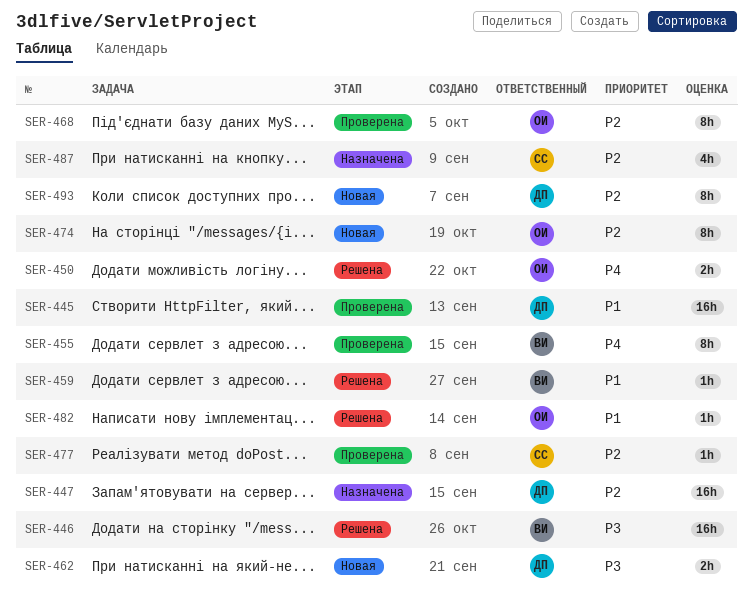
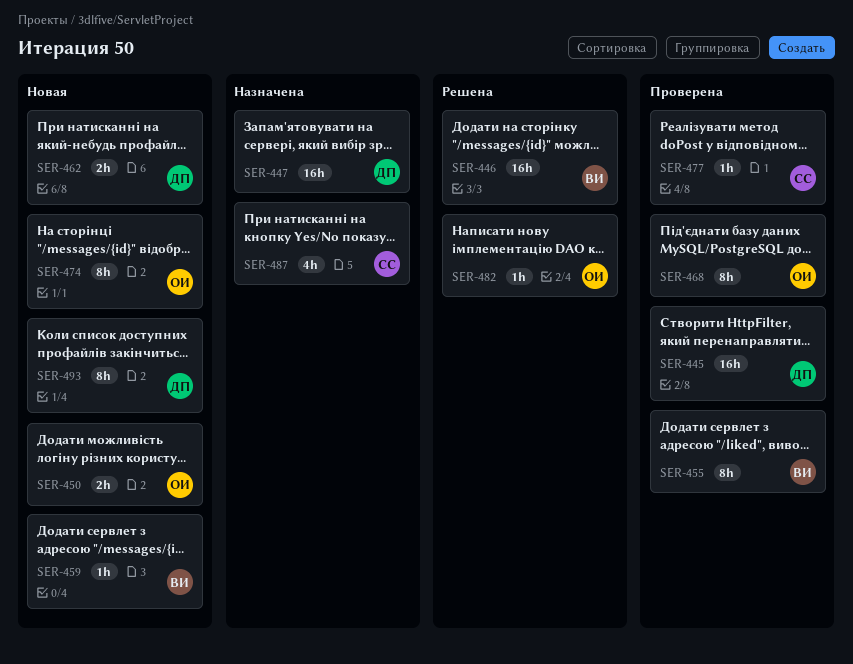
SER-450, status: Решена -> Новая
SER-459, status: Решена -> Новая

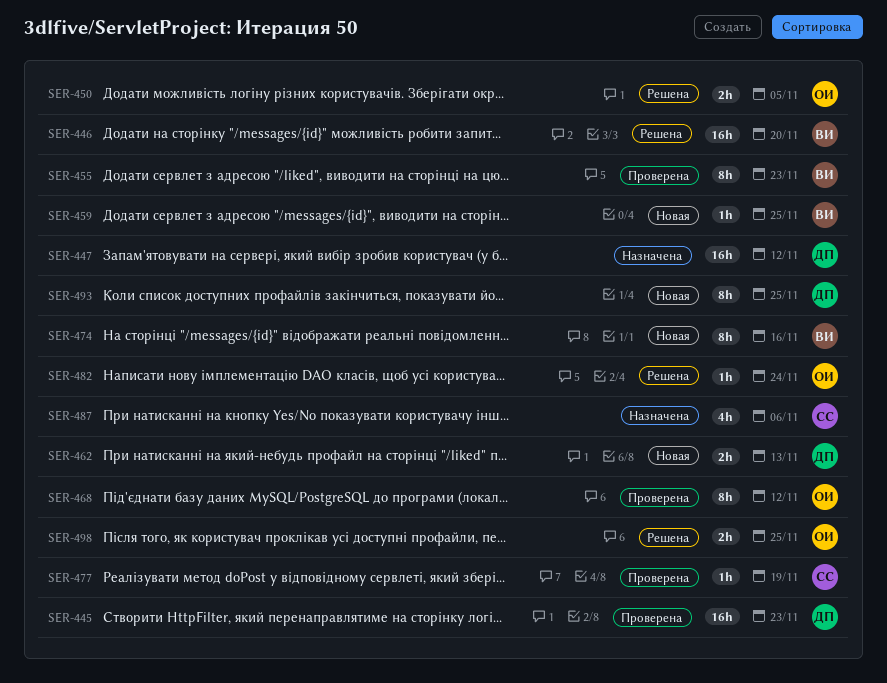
SER-450, status: Новая -> Решена
SER-474, owner: ОИ -> ВИ
SER-498: none -> present

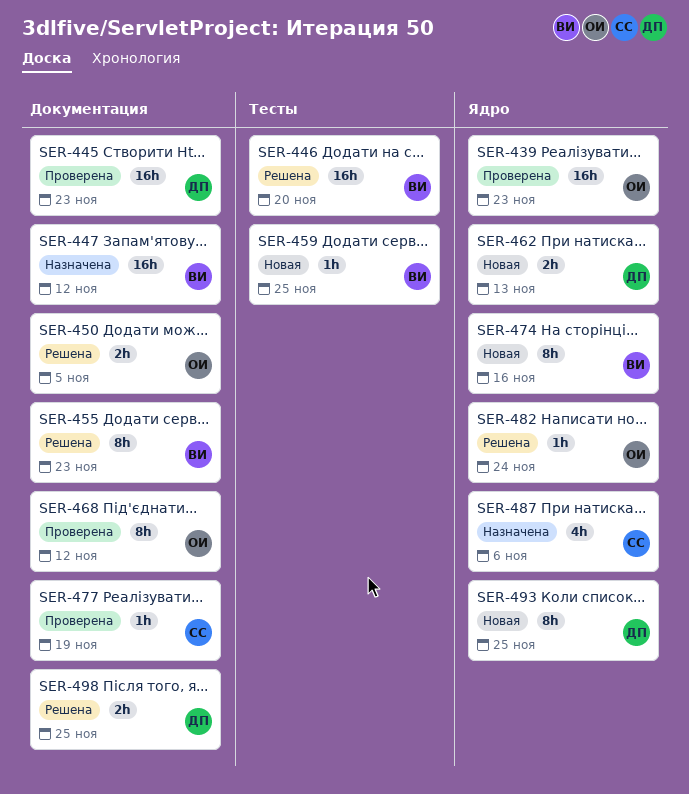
SER-439: none -> present
SER-447, owner: ДП -> ВИ
SER-455, status: Проверена -> Решена
SER-498, owner: ОИ -> ДП

